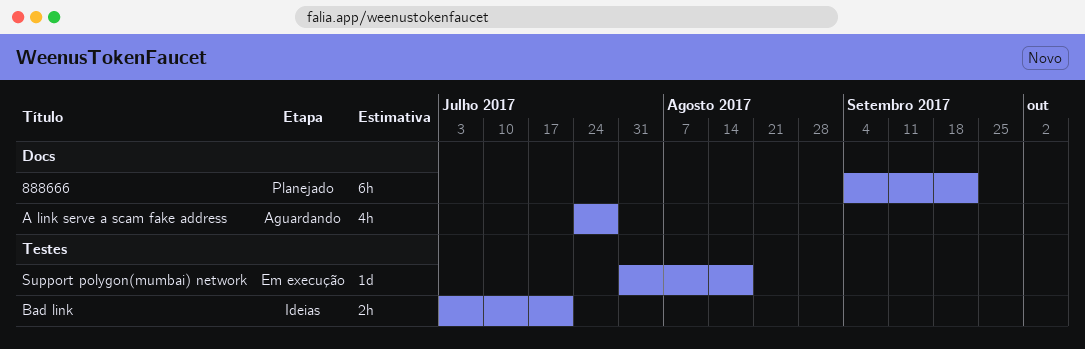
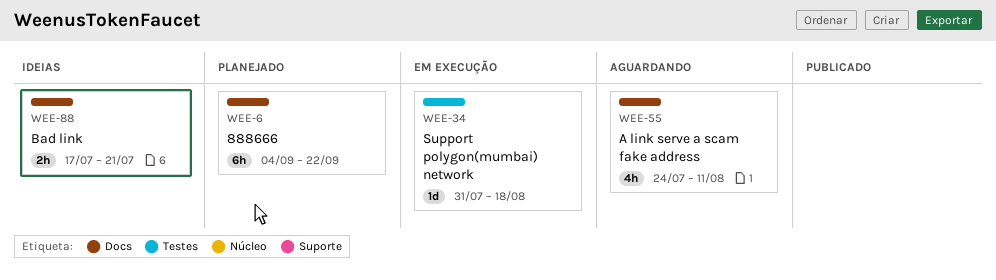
A link serve a scam fake address, due: Jul 28 -> Aug 11
Bad link, label: Testes -> Docs
Bad link, start: Jul 3 -> Jul 17

